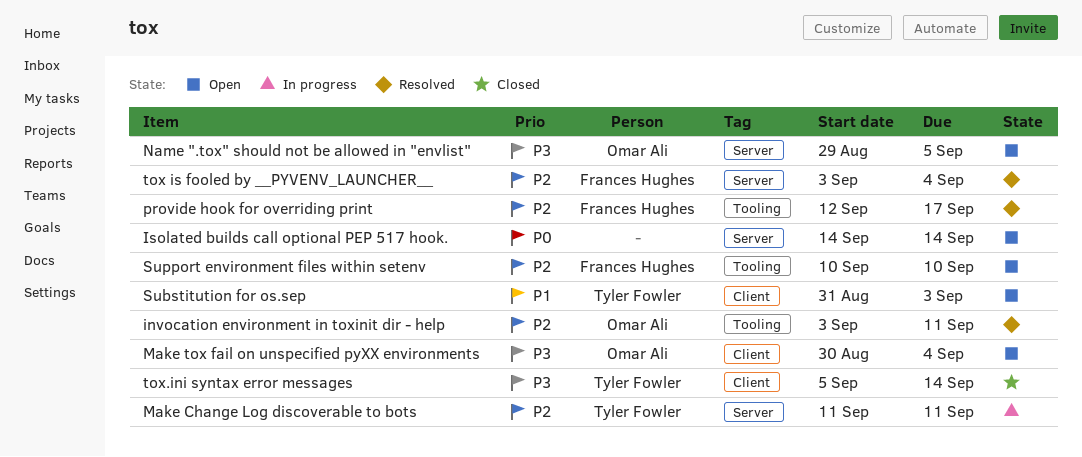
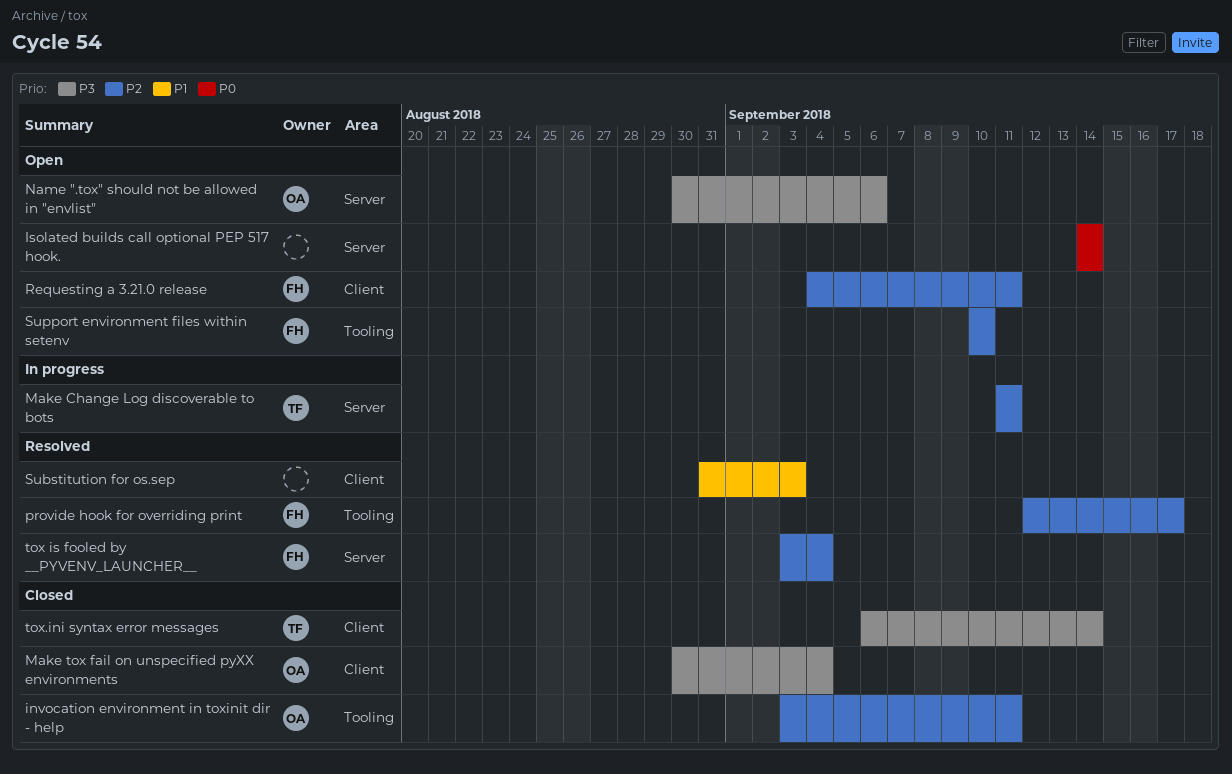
invocation environment in toxinit dir - help, status: Resolved -> Closed
Make tox fail on unspecified pyXX environments, status: Open -> Closed
Name ".tox" should not be allowed in "envlist", start: Aug 29 -> Aug 30
Name ".tox" should not be allowed in "envlist", due: Sep 5 -> Sep 6
Requesting a 3.21.0 release: none -> present
Substitution for os.sep, status: Open -> Resolved
Substitution for os.sep, owner: Tyler Fowler -> none
tox.ini syntax error messages, start: Sep 5 -> Sep 6

